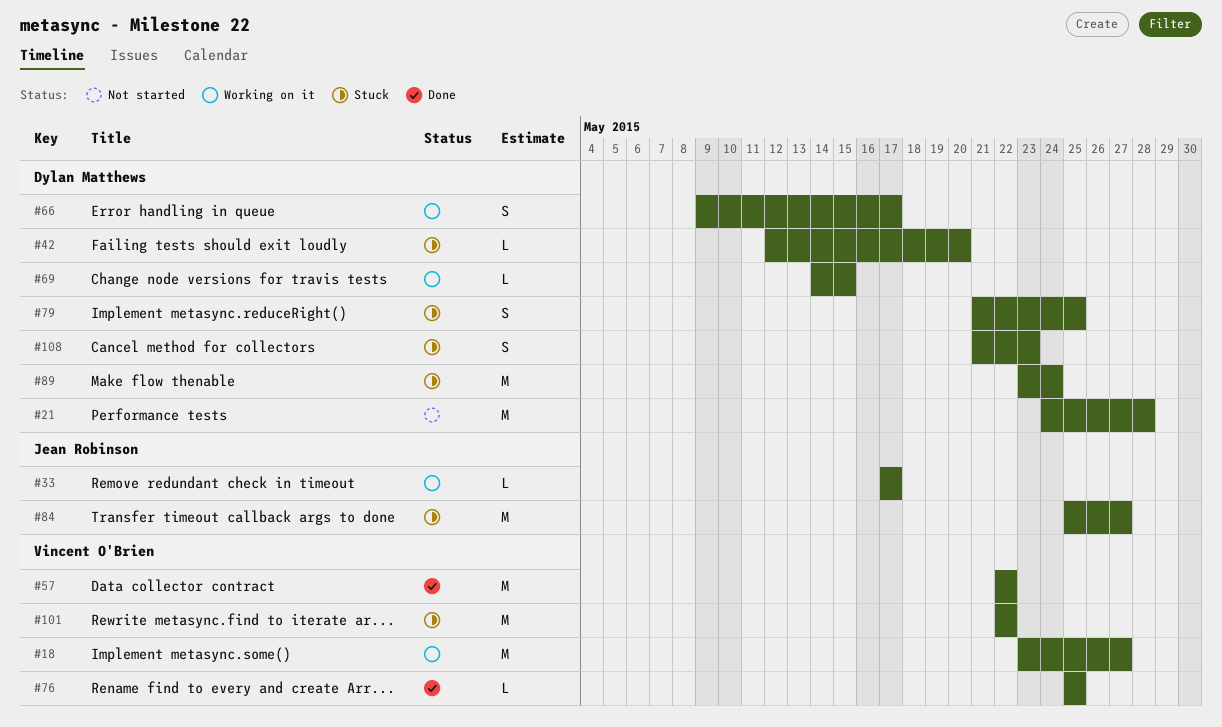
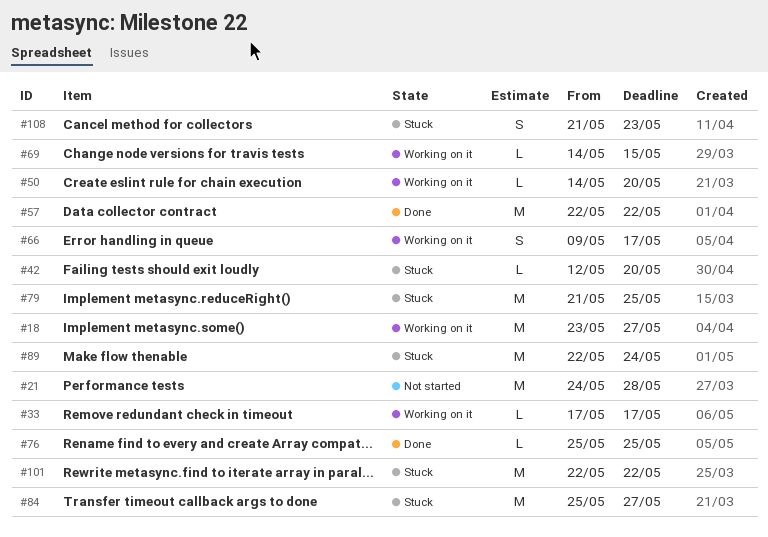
#50: none -> present
#79, estimate: S -> M
#89, start: May 23 -> May 22

